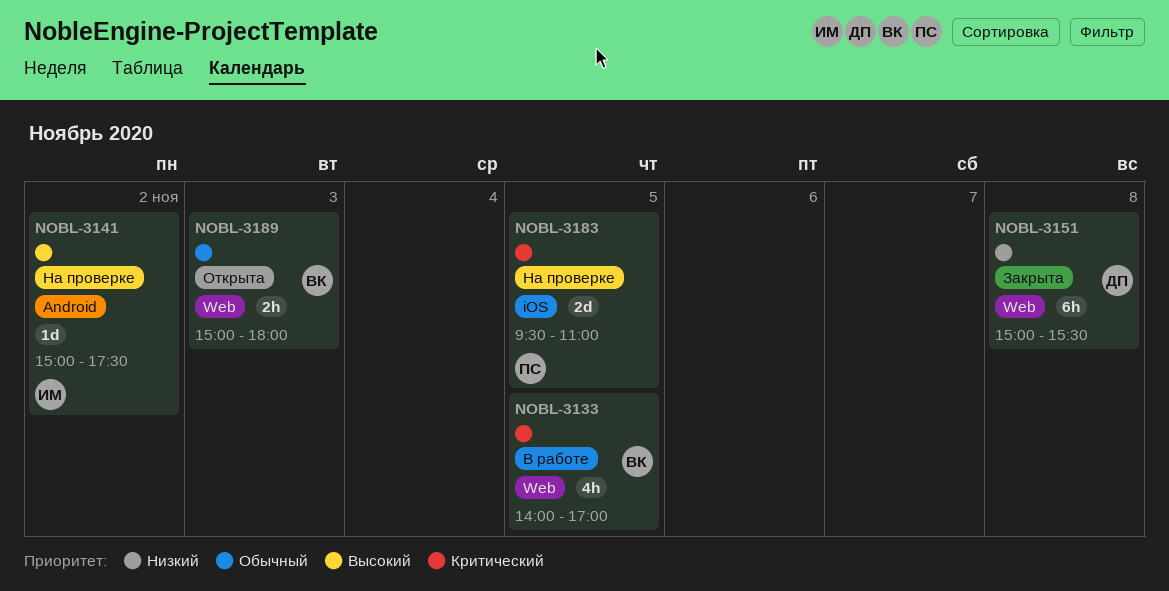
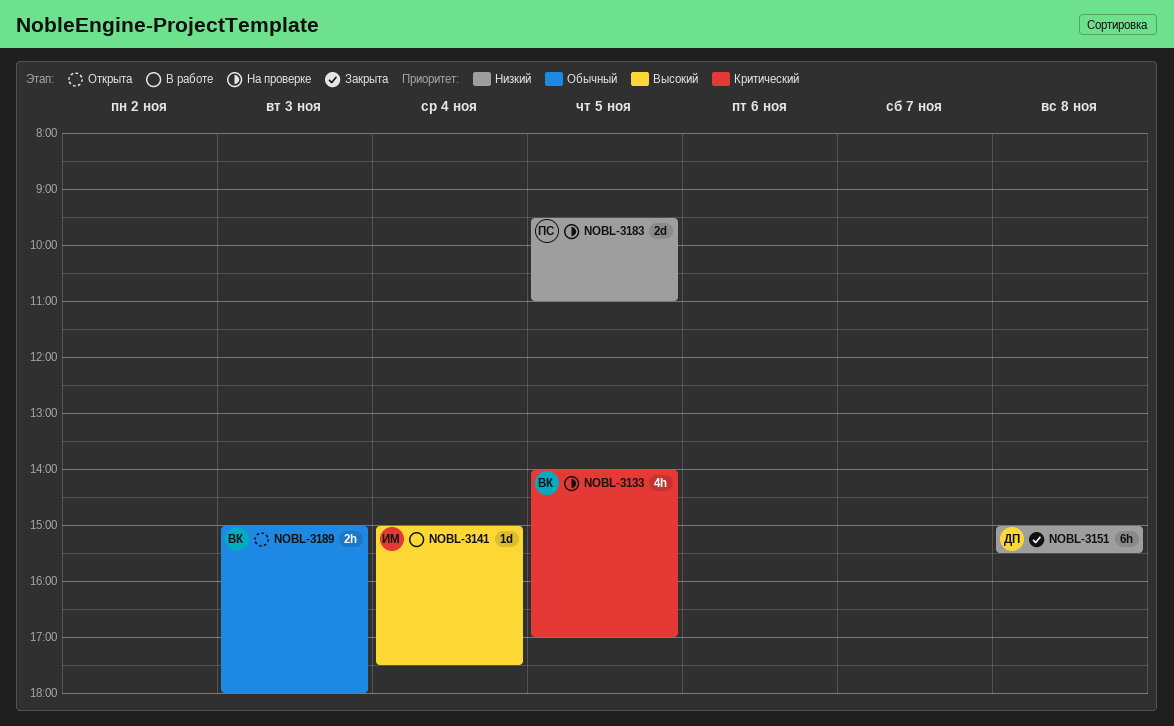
NOBL-3133, status: В работе -> На проверке
NOBL-3141, status: На проверке -> В работе
NOBL-3141, day: Nov 2 -> Nov 4
NOBL-3183, priority: Критический -> Низкий

